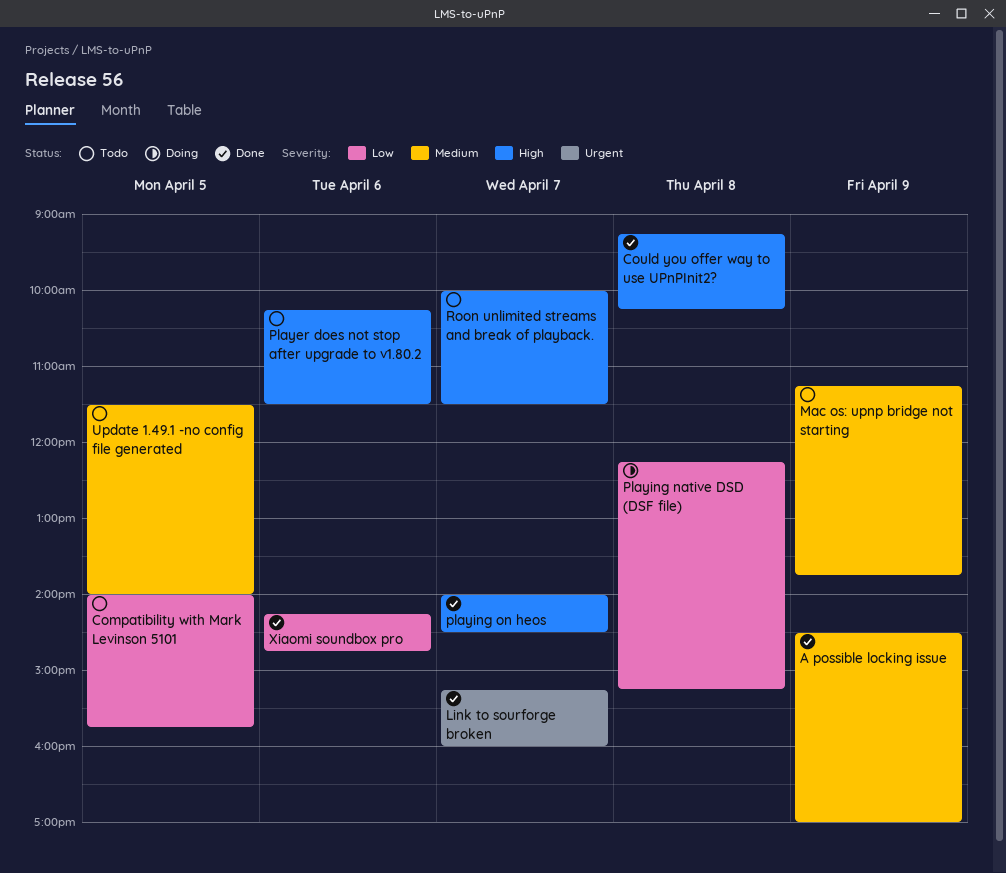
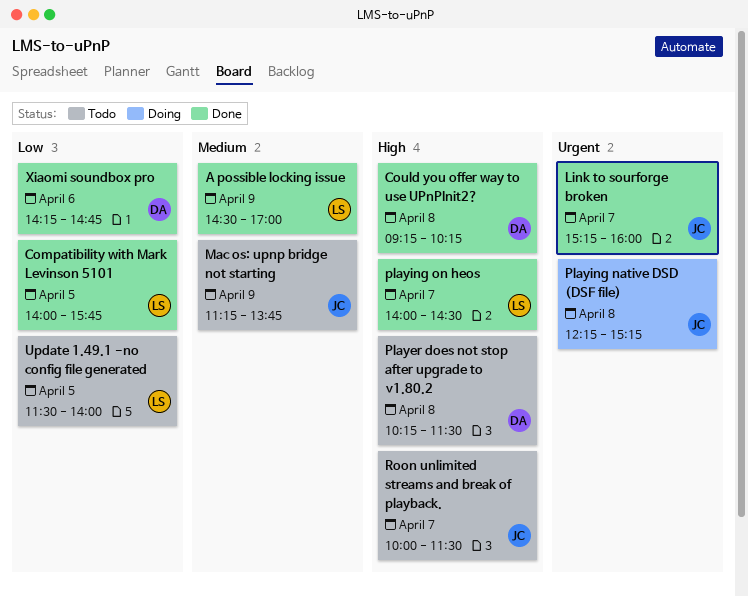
Compatibility with Mark Levinson 5101, status: Todo -> Done
Player does not stop after upgrade to v1.80.2, day: Apr 6 -> Apr 8
Playing native DSD (DSF file), priority: Low -> Urgent
Update 1.49.1 -no config file generated, priority: Medium -> Low

